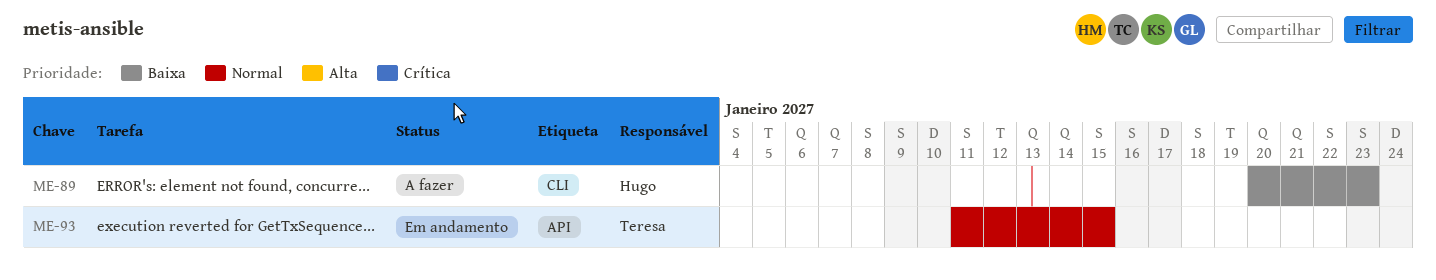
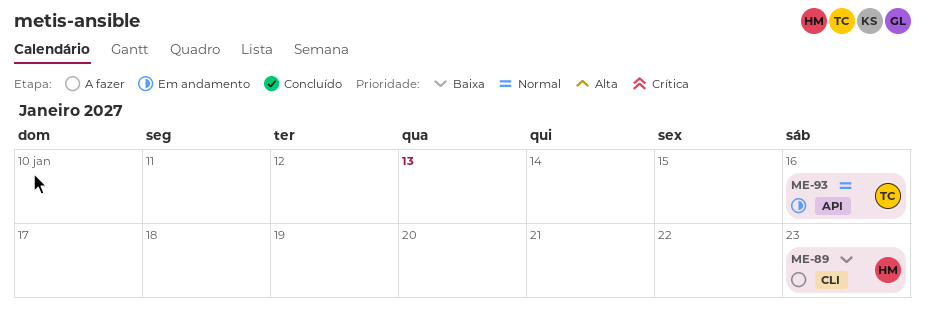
ME-93, due: Jan 15 -> Jan 16

